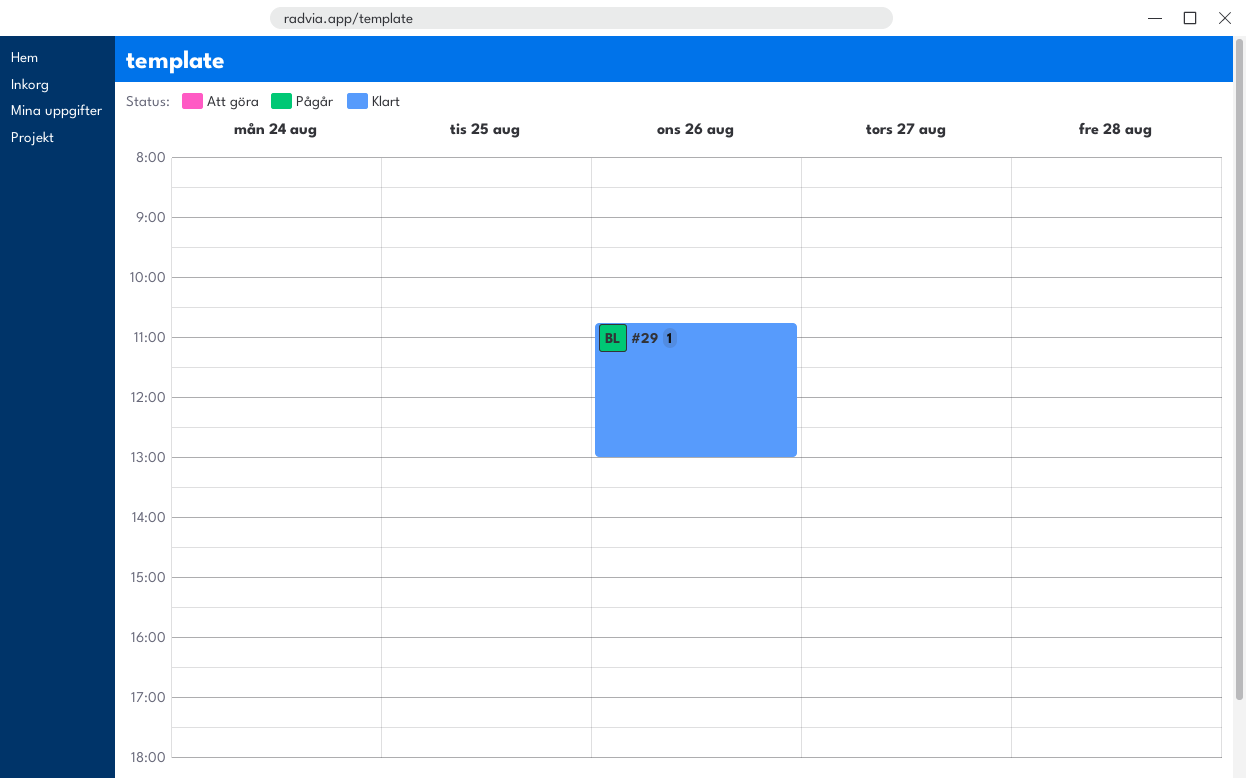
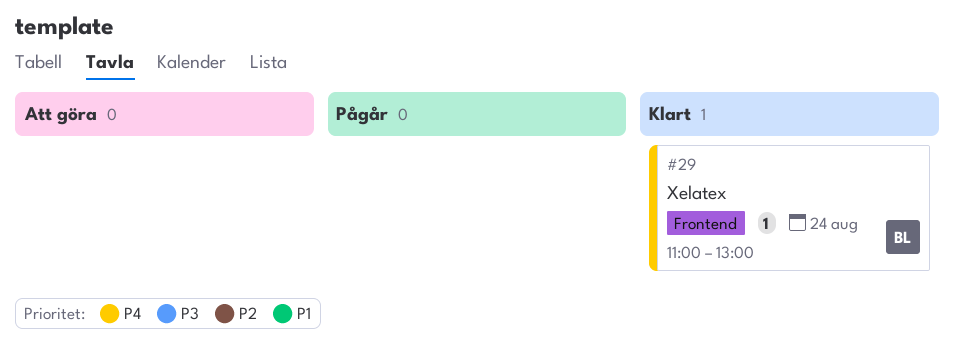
#29, day: Aug 26 -> Aug 24
#29, begins: 10:45 -> 11:00

